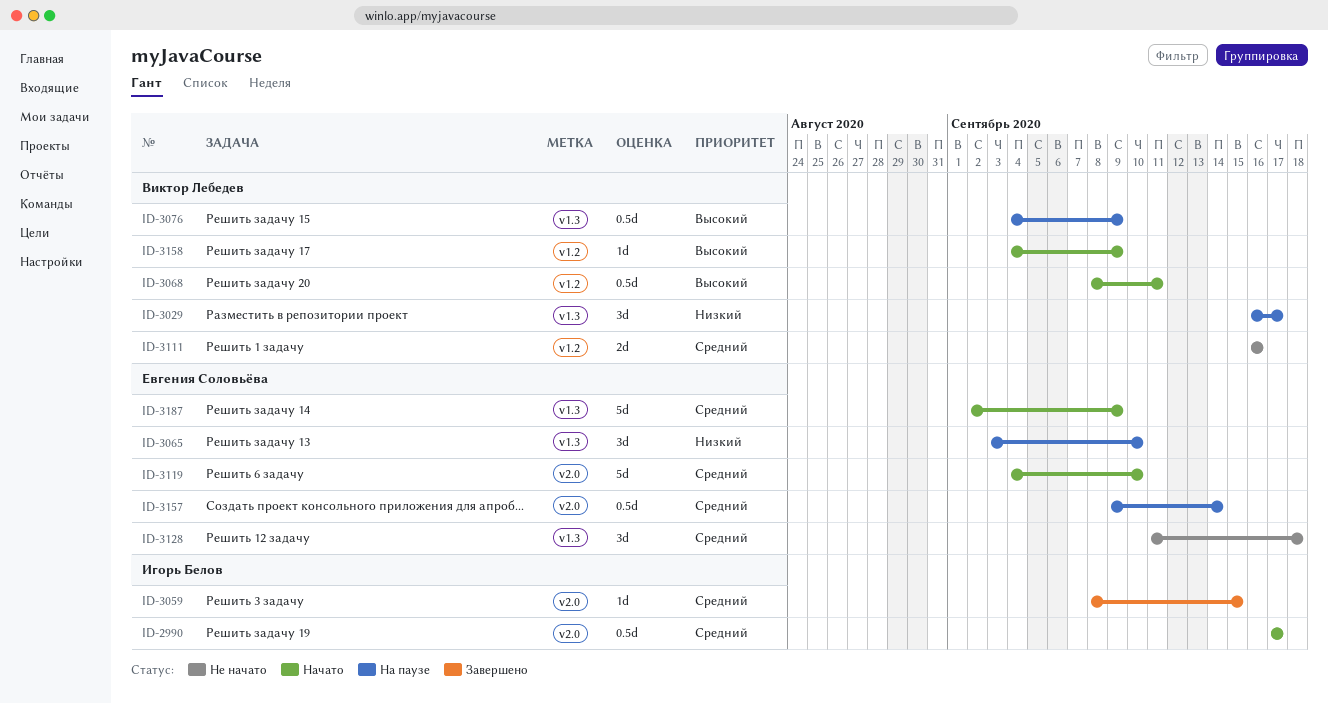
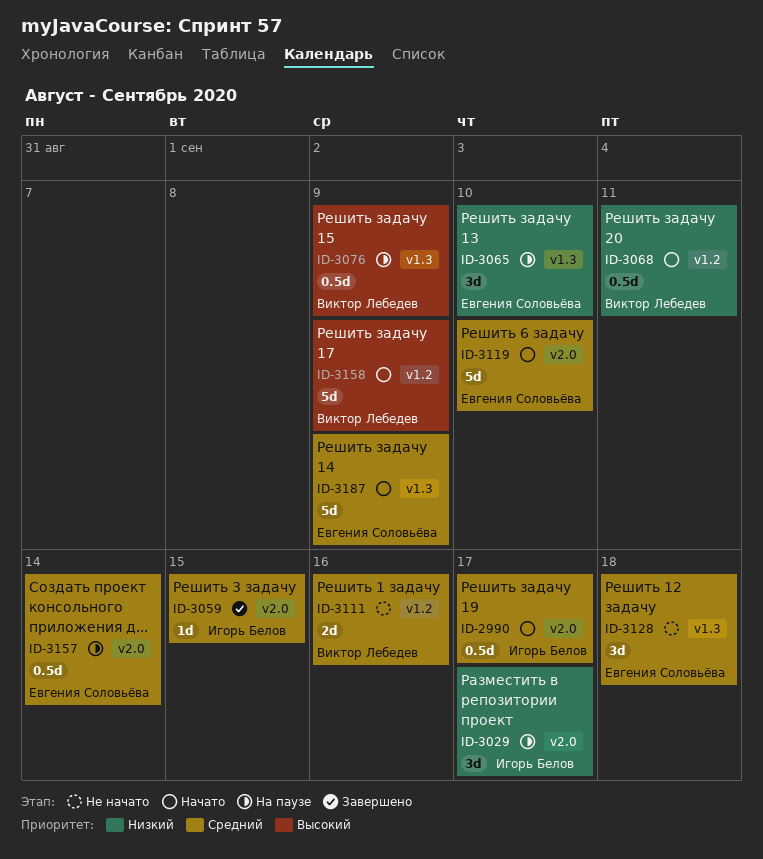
ID-3029, owner: Виктор Лебедев -> Игорь Белов
ID-3029, label: v1.3 -> v2.0
ID-3068, priority: Высокий -> Низкий
ID-3158, estimate: 1d -> 5d

